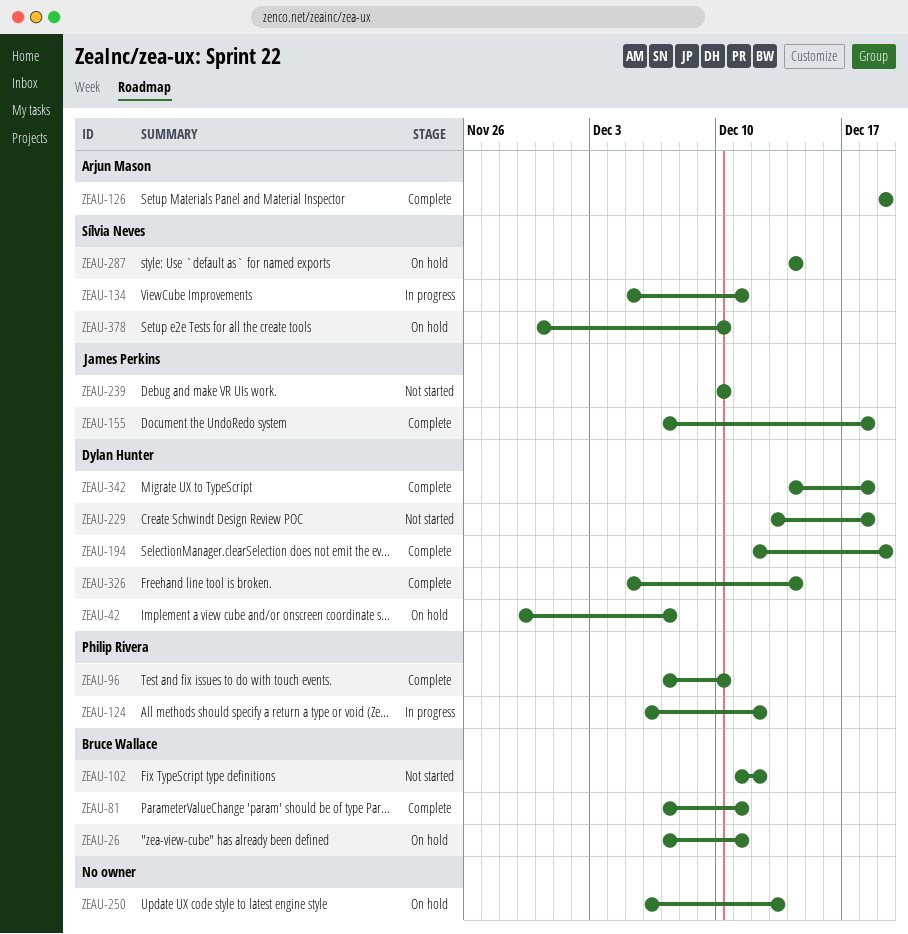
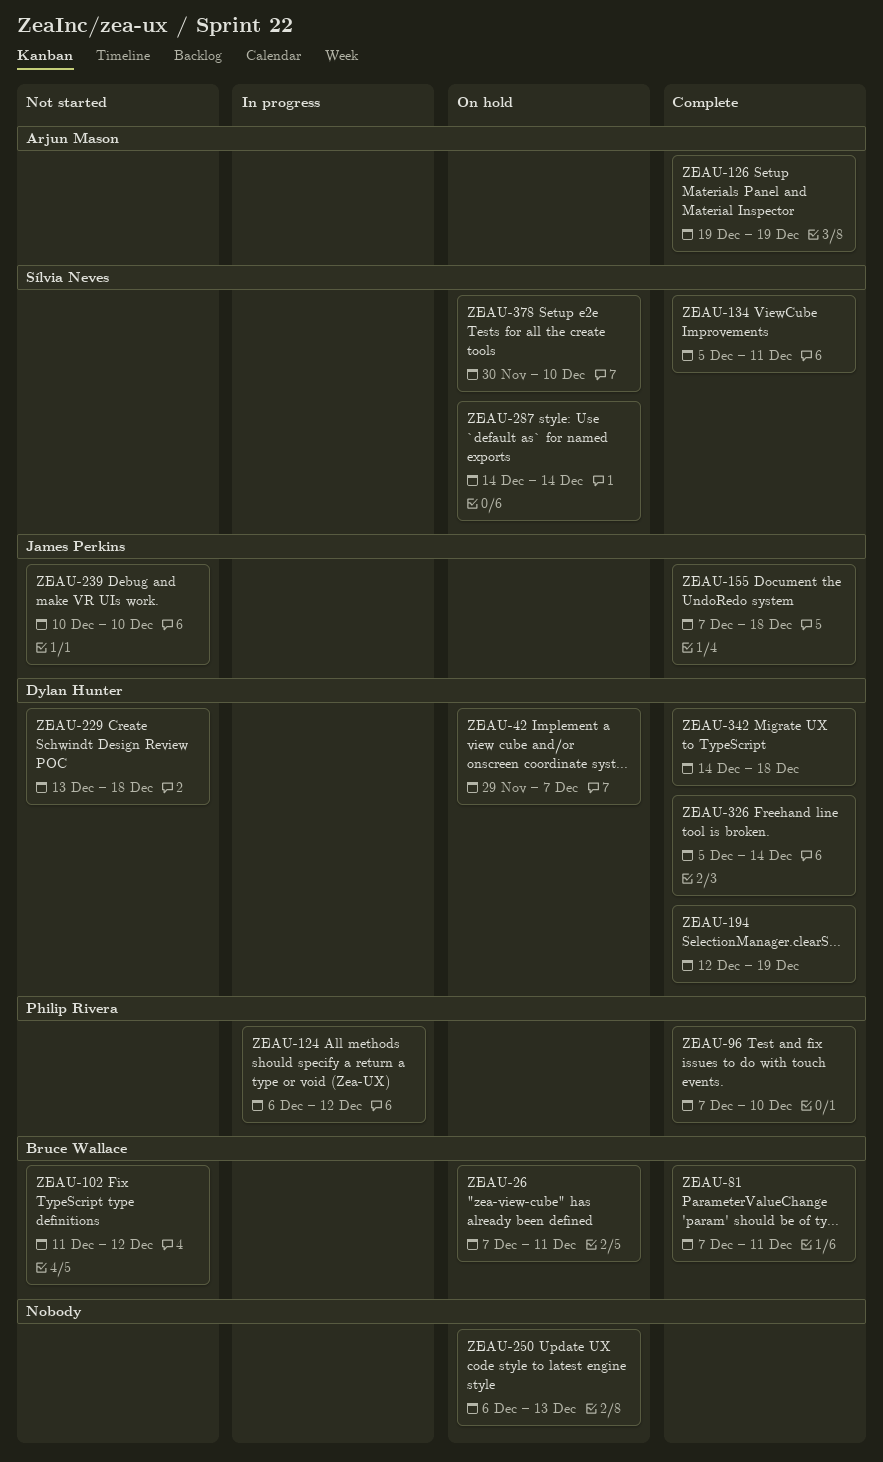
ZEAU-134, status: In progress -> Complete

